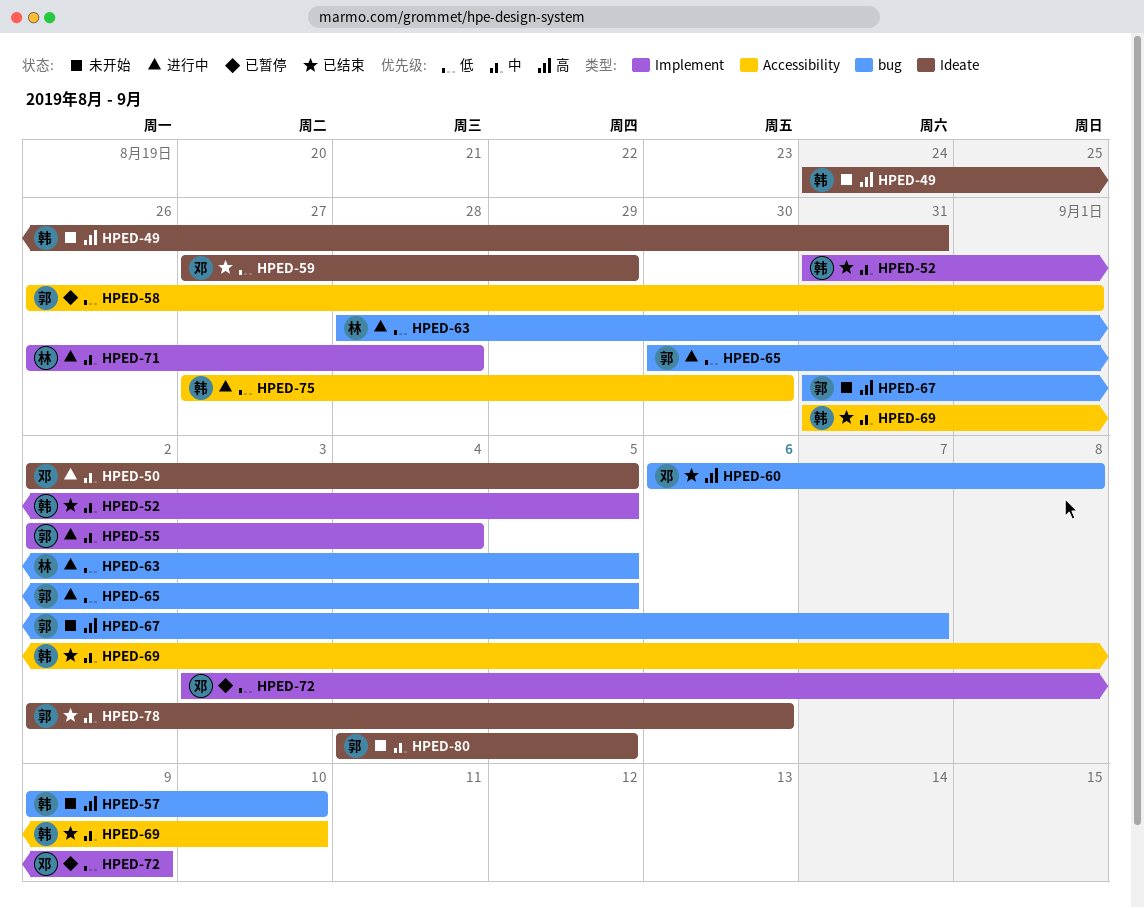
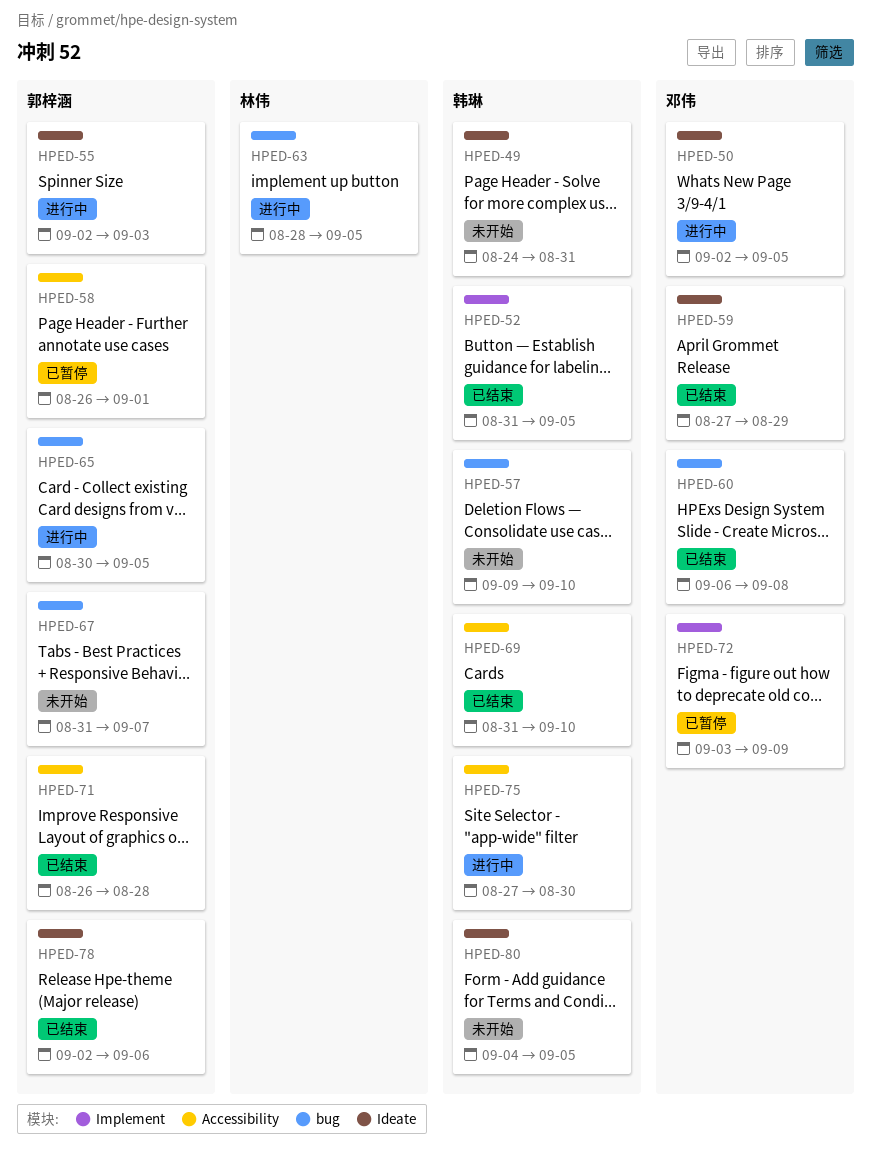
HPED-55, label: Implement -> Ideate
HPED-55, due: Sep 4 -> Sep 3
HPED-71, status: 进行中 -> 已结束
HPED-71, owner: 林伟 -> 郭梓涵
HPED-71, label: Implement -> Accessibility
HPED-80, owner: 郭梓涵 -> 韩琳

